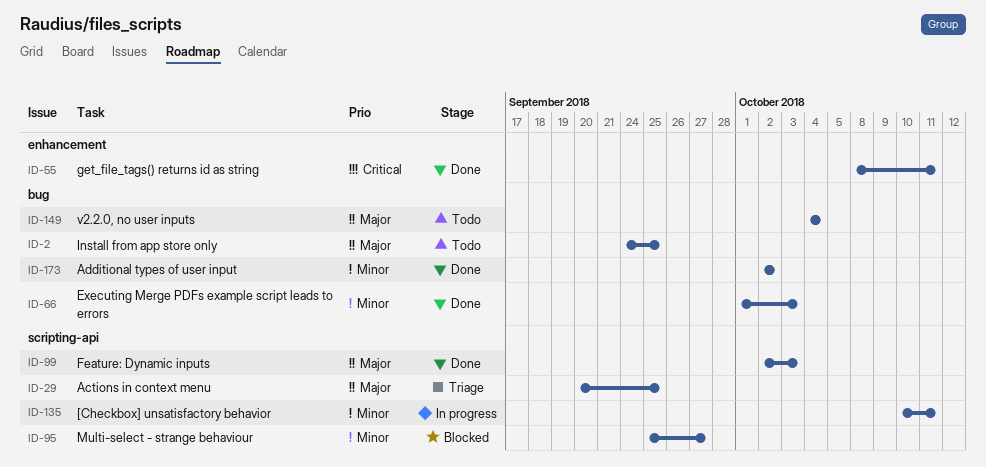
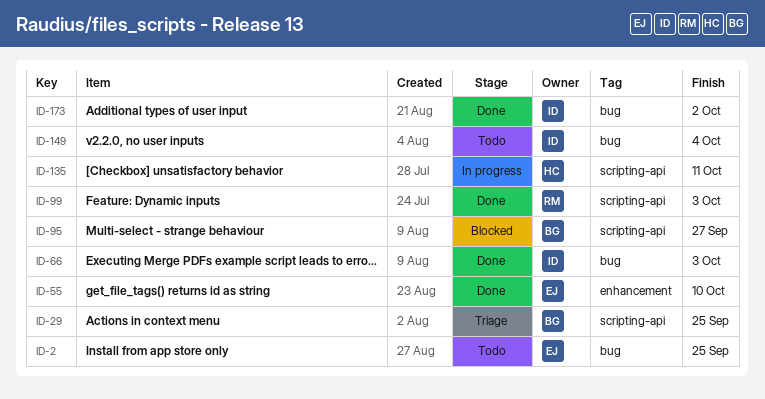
ID-55, due: Oct 11 -> Oct 10

